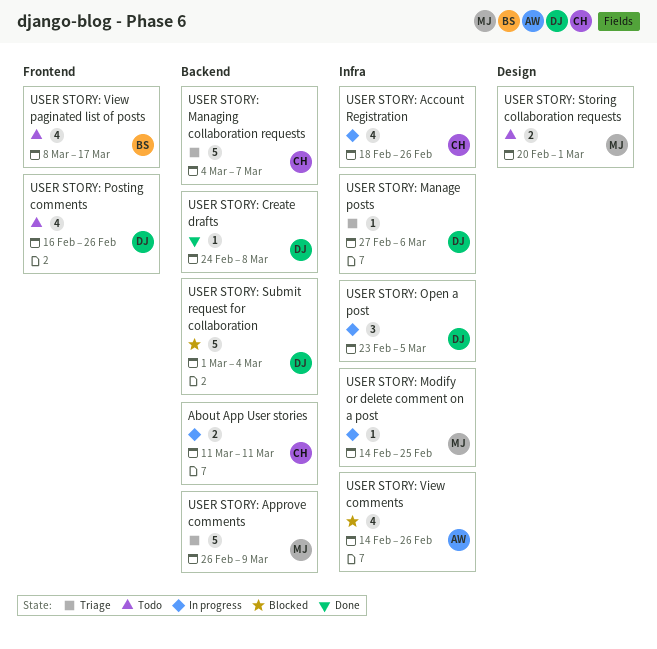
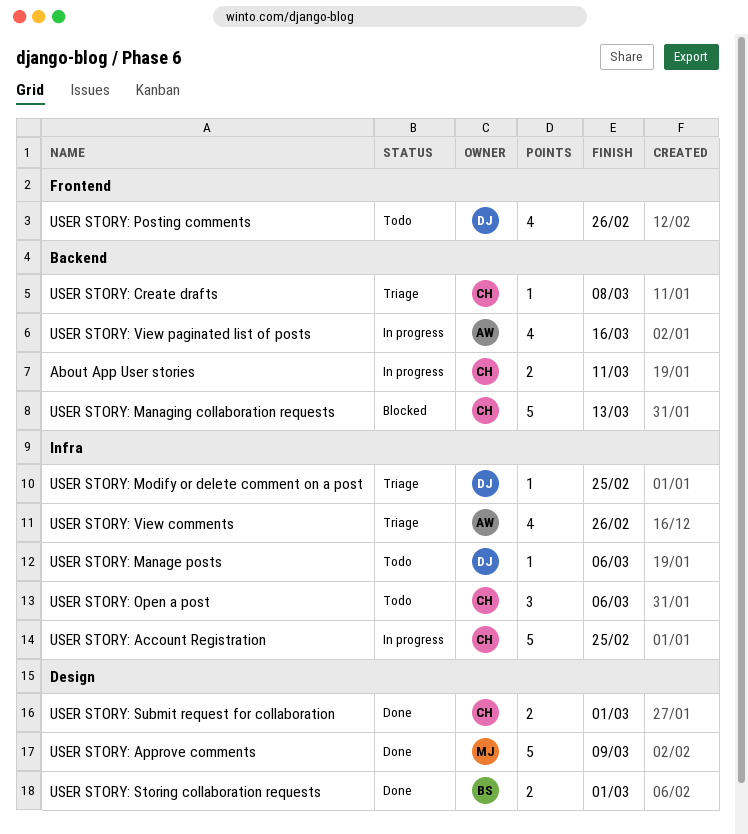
USER STORY: Account Registration, estimate: 4 -> 5
USER STORY: Account Registration, due: Feb 26 -> Feb 25
USER STORY: Approve comments, status: Triage -> Done
USER STORY: Approve comments, label: Backend -> Design
USER STORY: Create drafts, status: Done -> Triage
USER STORY: Create drafts, owner: DJ -> CH
USER STORY: Manage posts, status: Triage -> Todo
USER STORY: Managing collaboration requests, status: Triage -> Blocked
USER STORY: Managing collaboration requests, due: Mar 7 -> Mar 13
USER STORY: Modify or delete comment on a post, status: In progress -> Triage
USER STORY: Modify or delete comment on a post, owner: MJ -> DJ
USER STORY: Open a post, status: In progress -> Todo
USER STORY: Open a post, owner: DJ -> CH
USER STORY: Open a post, due: Mar 5 -> Mar 6
USER STORY: Storing collaboration requests, status: Todo -> Done
USER STORY: Storing collaboration requests, owner: MJ -> BS
USER STORY: Submit request for collaboration, status: Blocked -> Done
USER STORY: Submit request for collaboration, owner: DJ -> CH
USER STORY: Submit request for collaboration, label: Backend -> Design
USER STORY: Submit request for collaboration, estimate: 5 -> 2
USER STORY: Submit request for collaboration, due: Mar 4 -> Mar 1
USER STORY: View comments, status: Blocked -> Triage
USER STORY: View paginated list of posts, status: Todo -> In progress
USER STORY: View paginated list of posts, owner: BS -> AW
USER STORY: View paginated list of posts, label: Frontend -> Backend
USER STORY: View paginated list of posts, due: Mar 17 -> Mar 16

